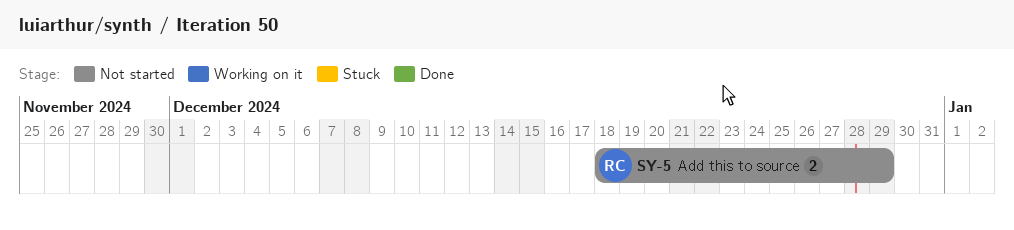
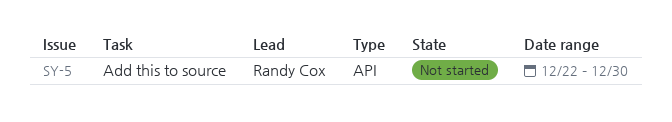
SY-5, start: Dec 18 -> Dec 22
SY-5, due: Dec 29 -> Dec 30

